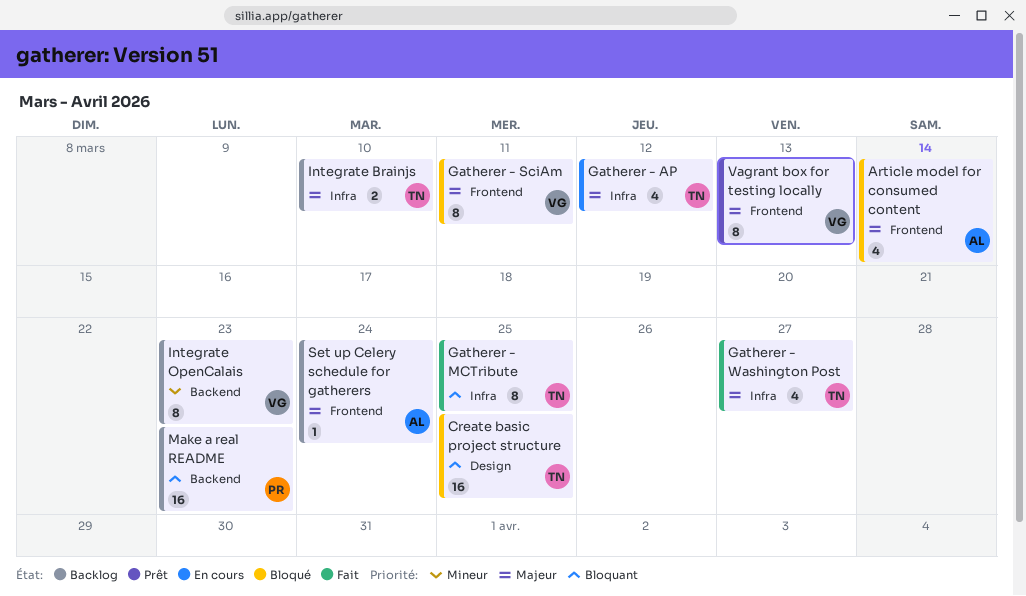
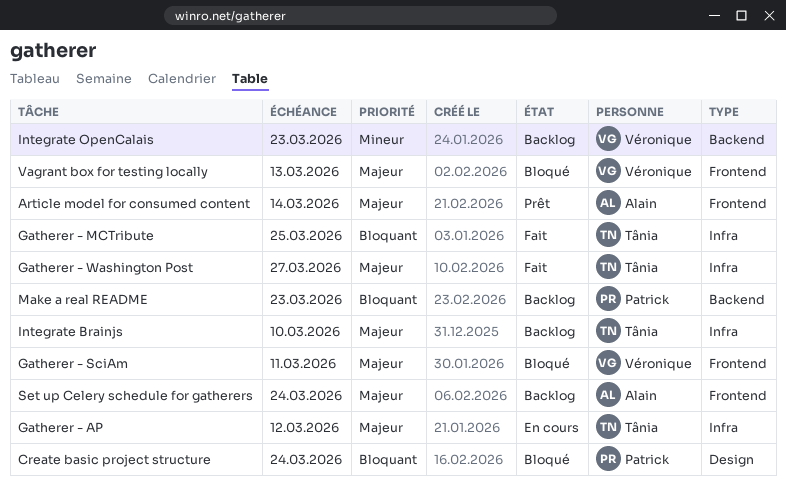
Article model for consumed content, status: Bloqué -> Prêt
Create basic project structure, owner: Tânia -> Patrick
Create basic project structure, due: Mar 25 -> Mar 24
Vagrant box for testing locally, status: Prêt -> Bloqué

